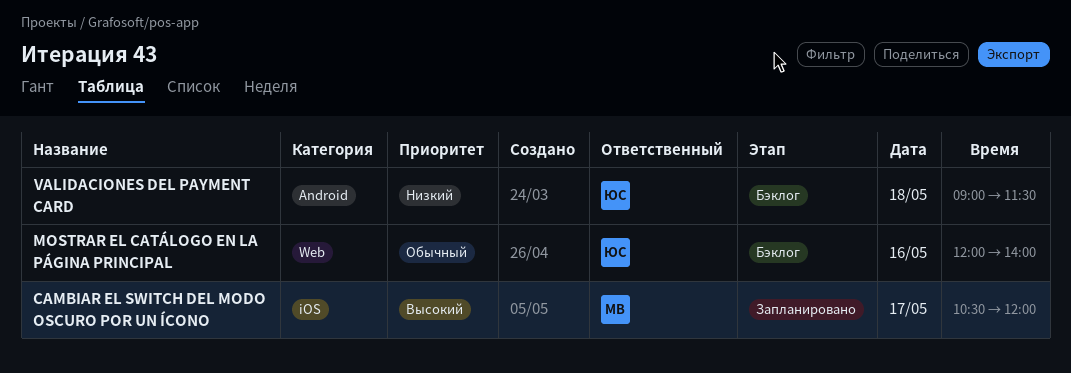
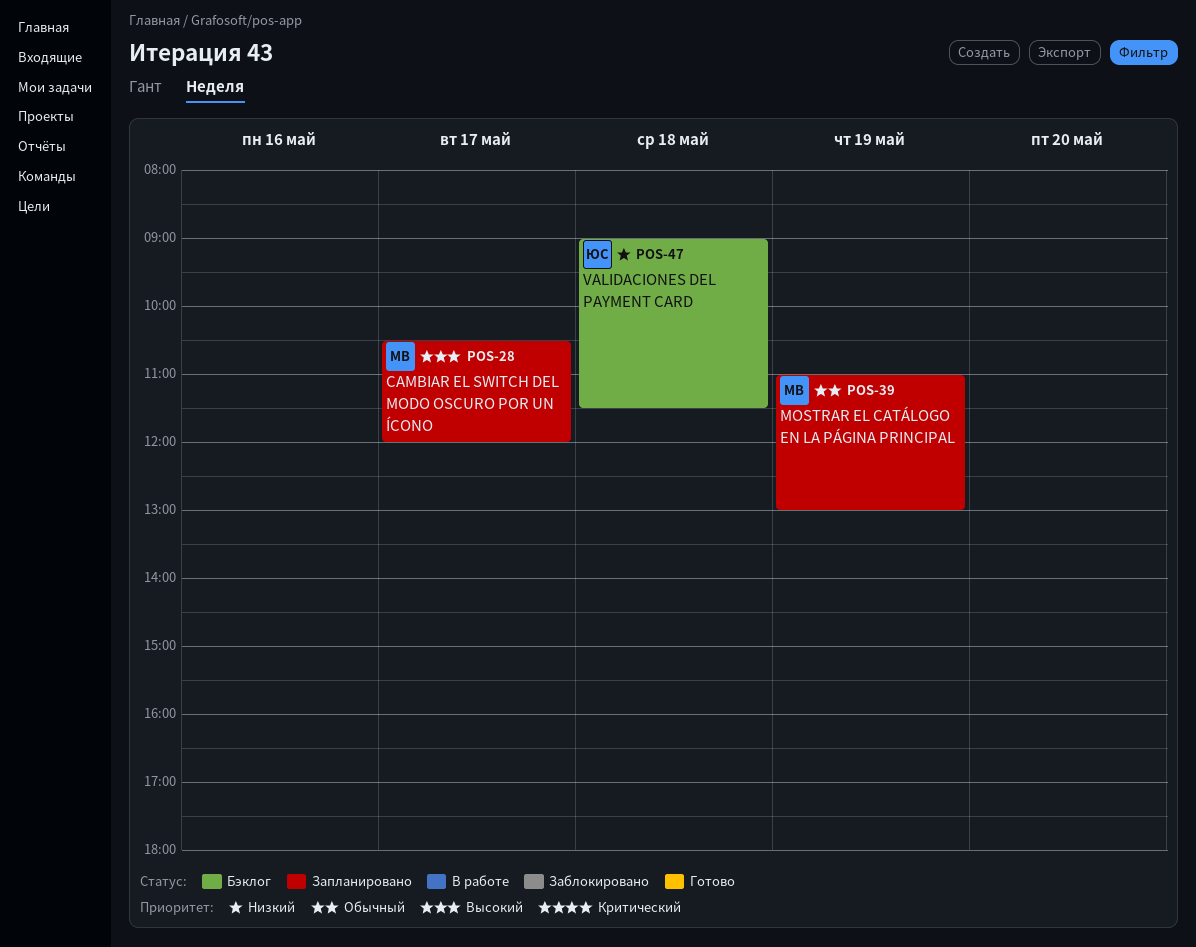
MOSTRAR EL CATÁLOGO EN LA PÁGINA PRINCIPAL, status: Бэклог -> Запланировано
MOSTRAR EL CATÁLOGO EN LA PÁGINA PRINCIPAL, owner: ЮС -> МВ
MOSTRAR EL CATÁLOGO EN LA PÁGINA PRINCIPAL, day: May 16 -> May 19
MOSTRAR EL CATÁLOGO EN LA PÁGINA PRINCIPAL, begins: 12:00 -> 11:00
MOSTRAR EL CATÁLOGO EN LA PÁGINA PRINCIPAL, ends: 14:00 -> 13:00

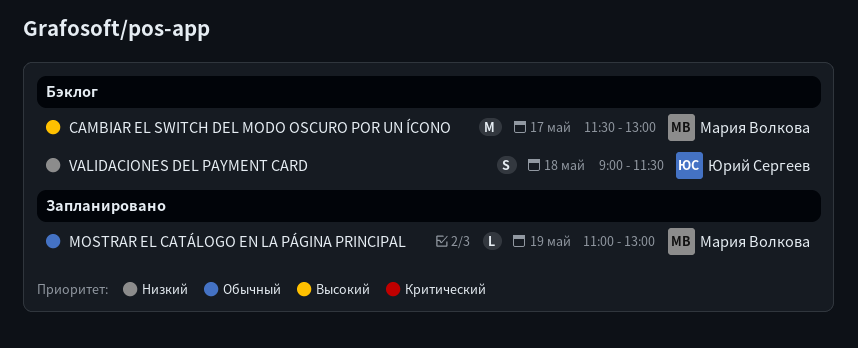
CAMBIAR EL SWITCH DEL MODO OSCURO POR UN ÍCONO, status: Запланировано -> Бэклог
CAMBIAR EL SWITCH DEL MODO OSCURO POR UN ÍCONO, begins: 10:30 -> 11:30
CAMBIAR EL SWITCH DEL MODO OSCURO POR UN ÍCONO, ends: 12:00 -> 13:00

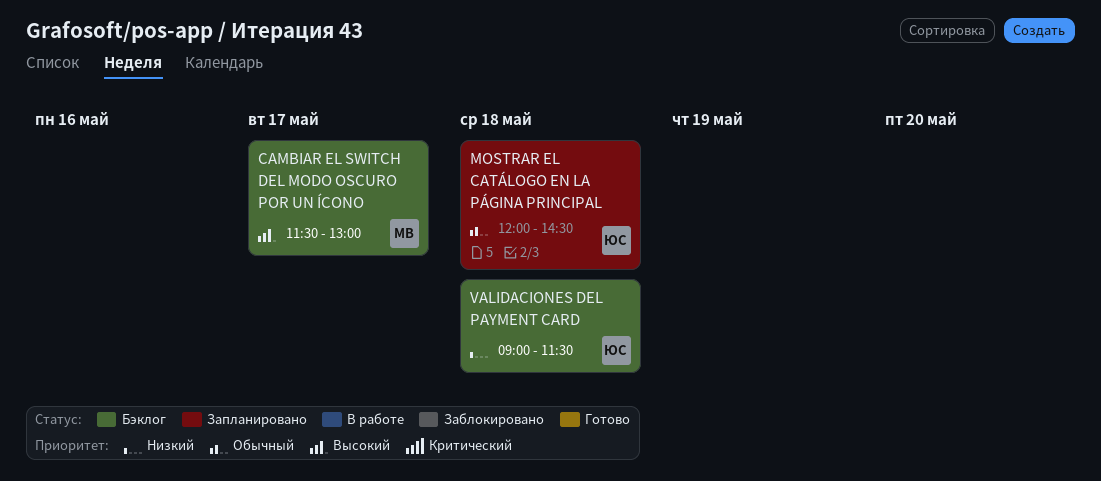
MOSTRAR EL CATÁLOGO EN LA PÁGINA PRINCIPAL, owner: Мария Волкова -> Юрий Сергеев
MOSTRAR EL CATÁLOGO EN LA PÁGINA PRINCIPAL, day: May 19 -> May 18
MOSTRAR EL CATÁLOGO EN LA PÁGINA PRINCIPAL, begins: 11:00 -> 12:00
MOSTRAR EL CATÁLOGO EN LA PÁGINA PRINCIPAL, ends: 13:00 -> 14:30

